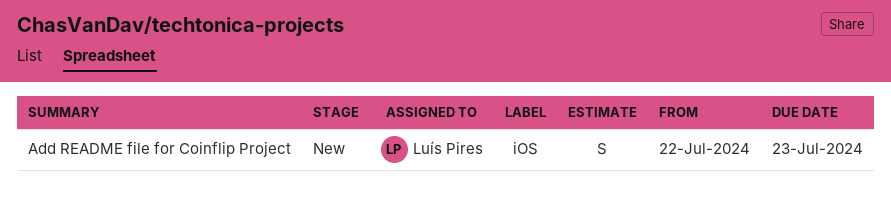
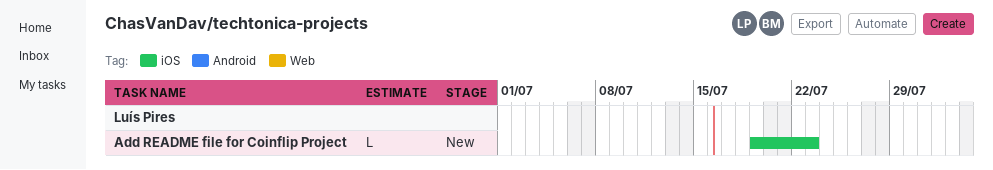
Add README file for Coinflip Project, estimate: S -> L
Add README file for Coinflip Project, start: Jul 22 -> Jul 19

